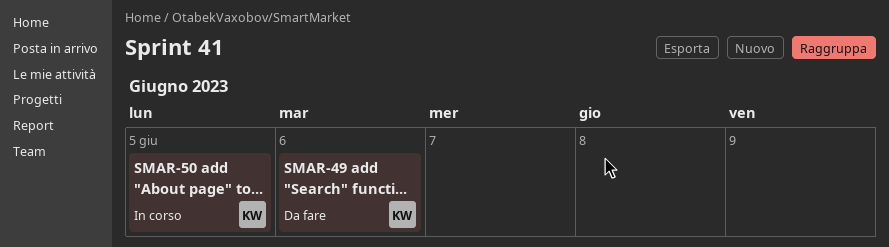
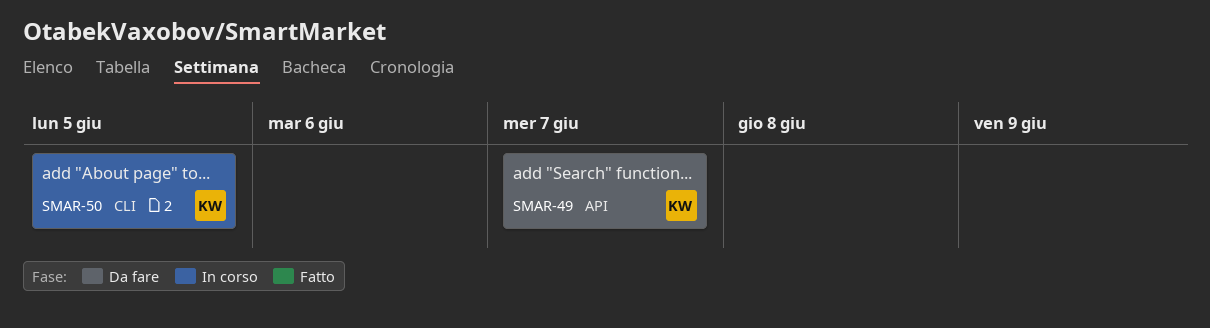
SMAR-49, due: Jun 6 -> Jun 7

